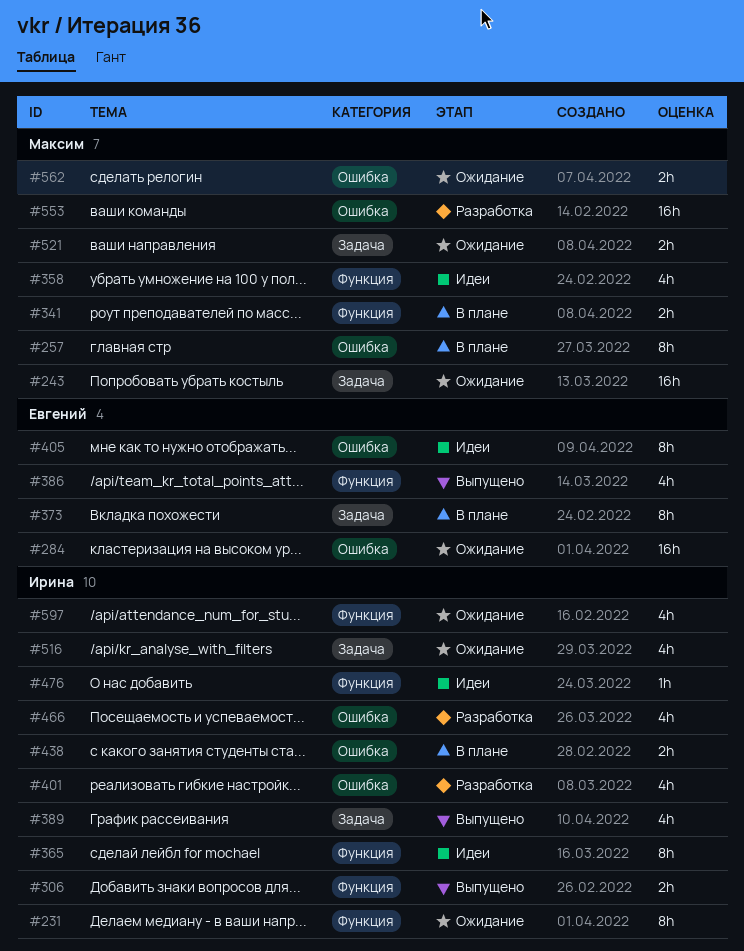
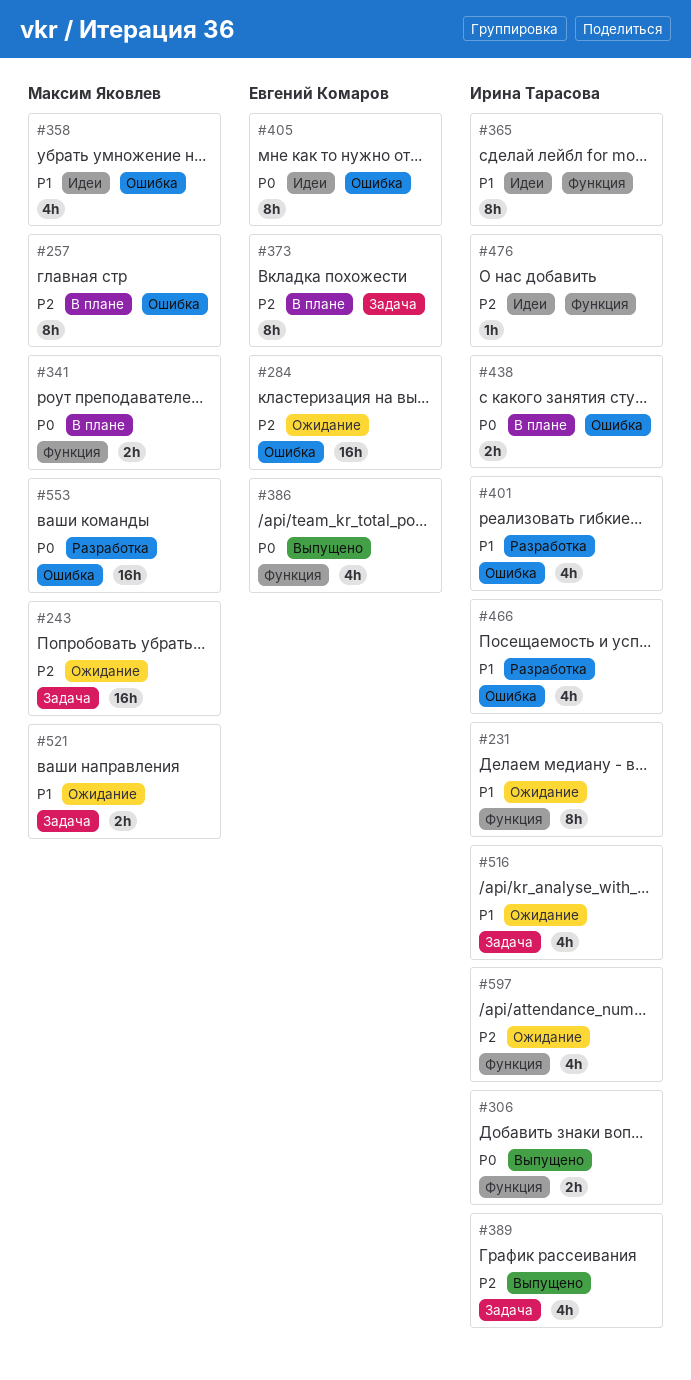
#358, label: Функция -> Ошибка
#562: present -> none

